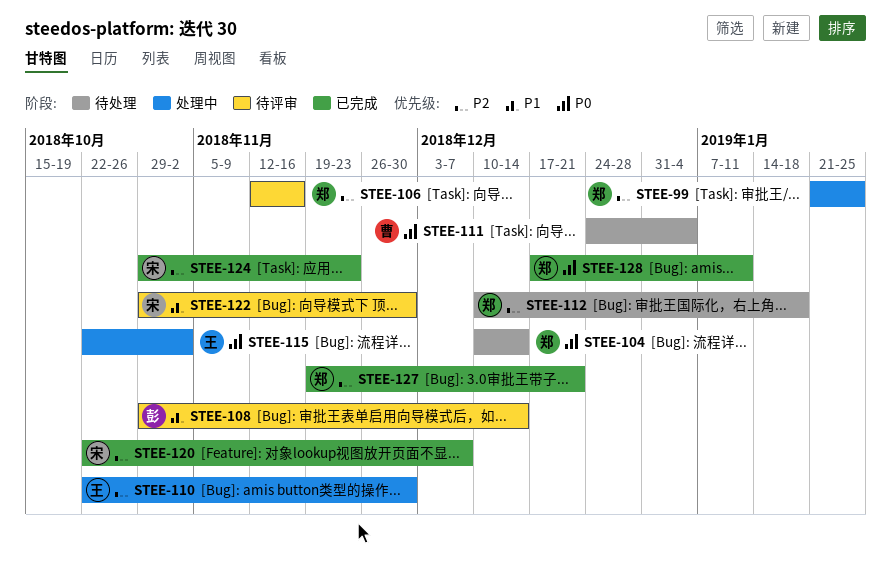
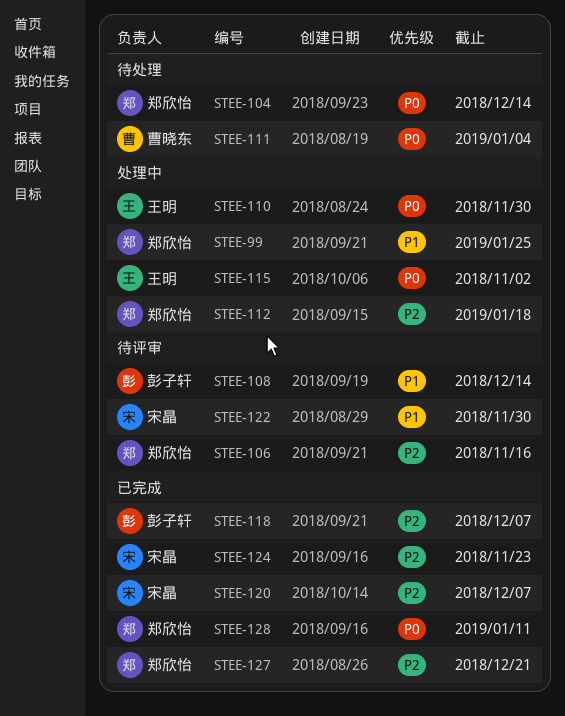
STEE-99, priority: P2 -> P1
STEE-110, priority: P2 -> P0
STEE-112, status: 待处理 -> 处理中
STEE-118: none -> present

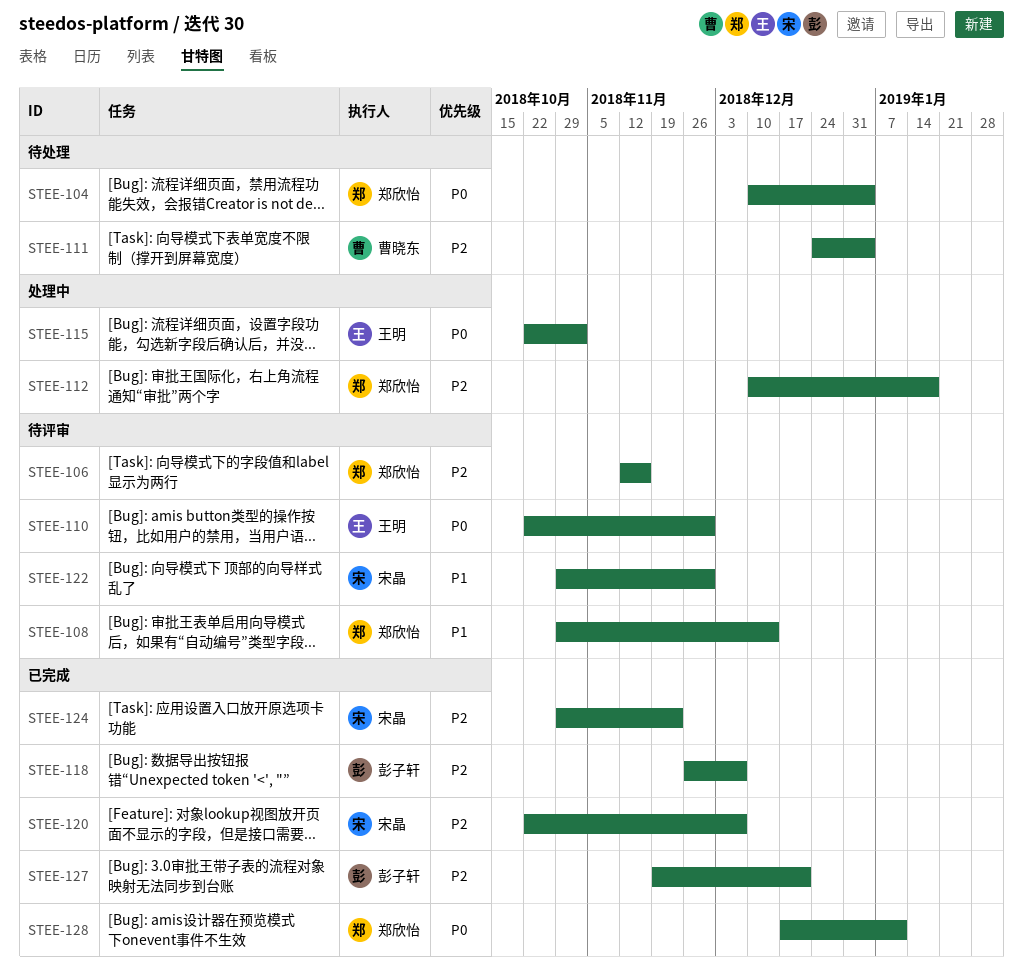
STEE-99: present -> none
STEE-104, due: Dec 14 -> Jan 4
STEE-108, owner: 彭子轩 -> 郑欣怡
STEE-110, status: 处理中 -> 待评审
STEE-111, priority: P0 -> P2
STEE-127, owner: 郑欣怡 -> 彭子轩

